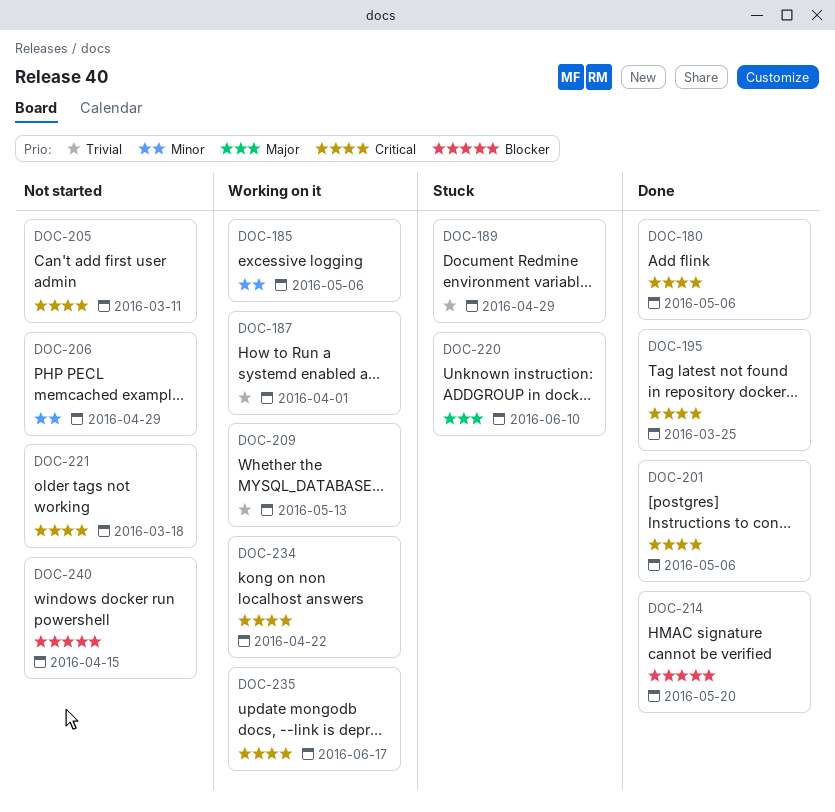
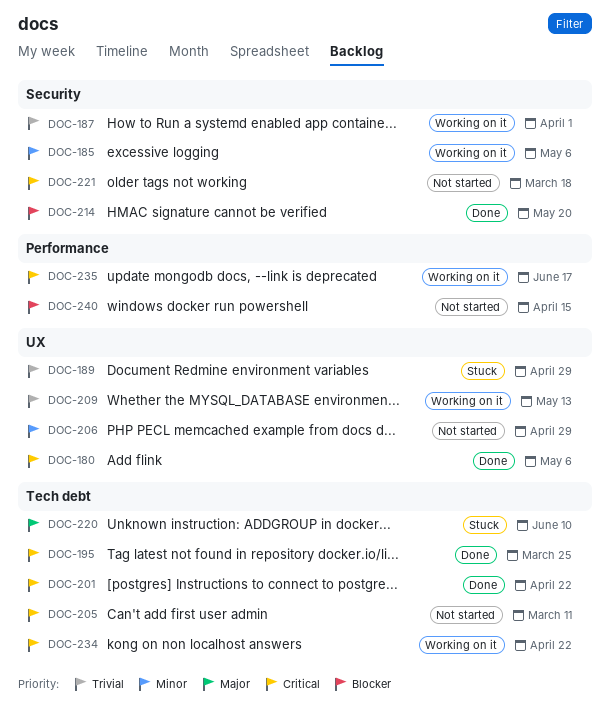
DOC-201, due: May 6 -> Apr 22

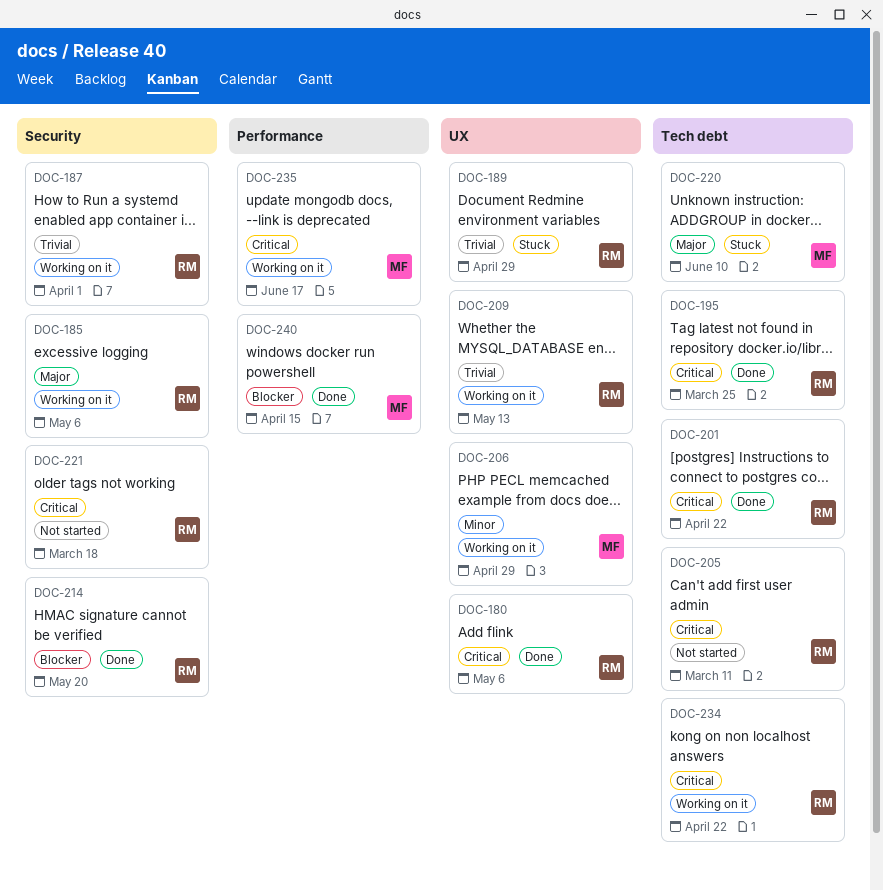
DOC-185, priority: Minor -> Major
DOC-206, status: Not started -> Working on it
DOC-240, status: Not started -> Done

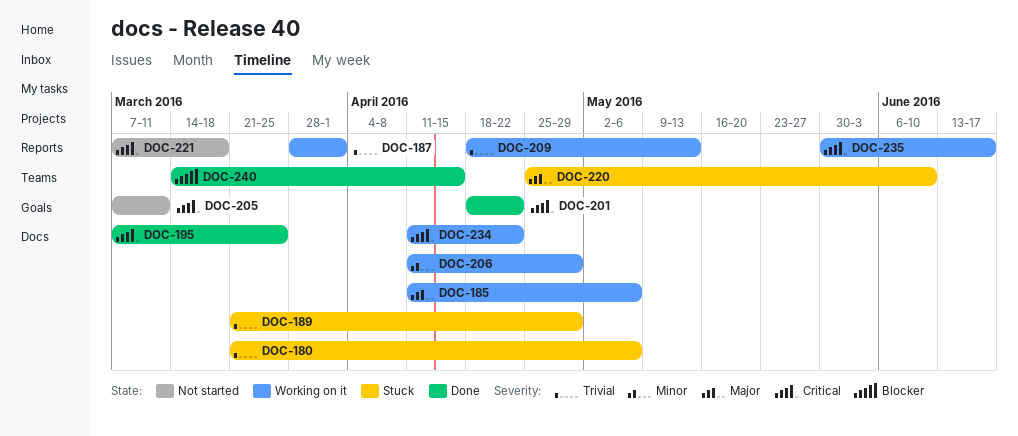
DOC-180, status: Done -> Stuck
DOC-180, priority: Critical -> Trivial
DOC-214: present -> none

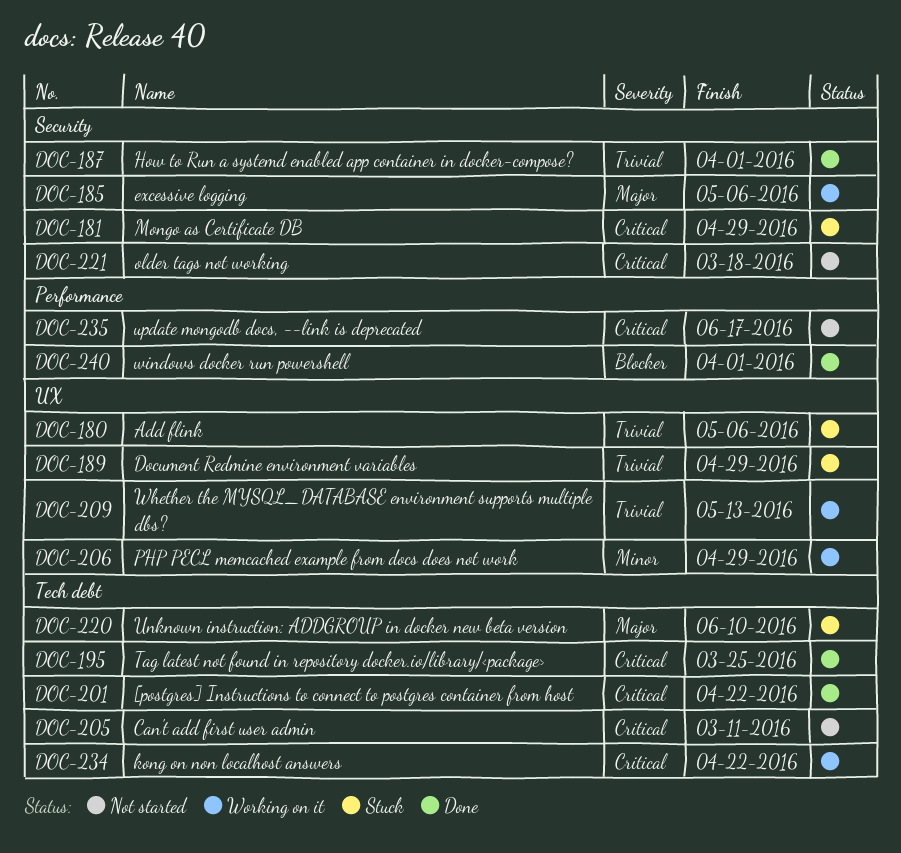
DOC-181: none -> present
DOC-187, status: Working on it -> Done
DOC-235, status: Working on it -> Not started
DOC-240, due: Apr 15 -> Apr 1

